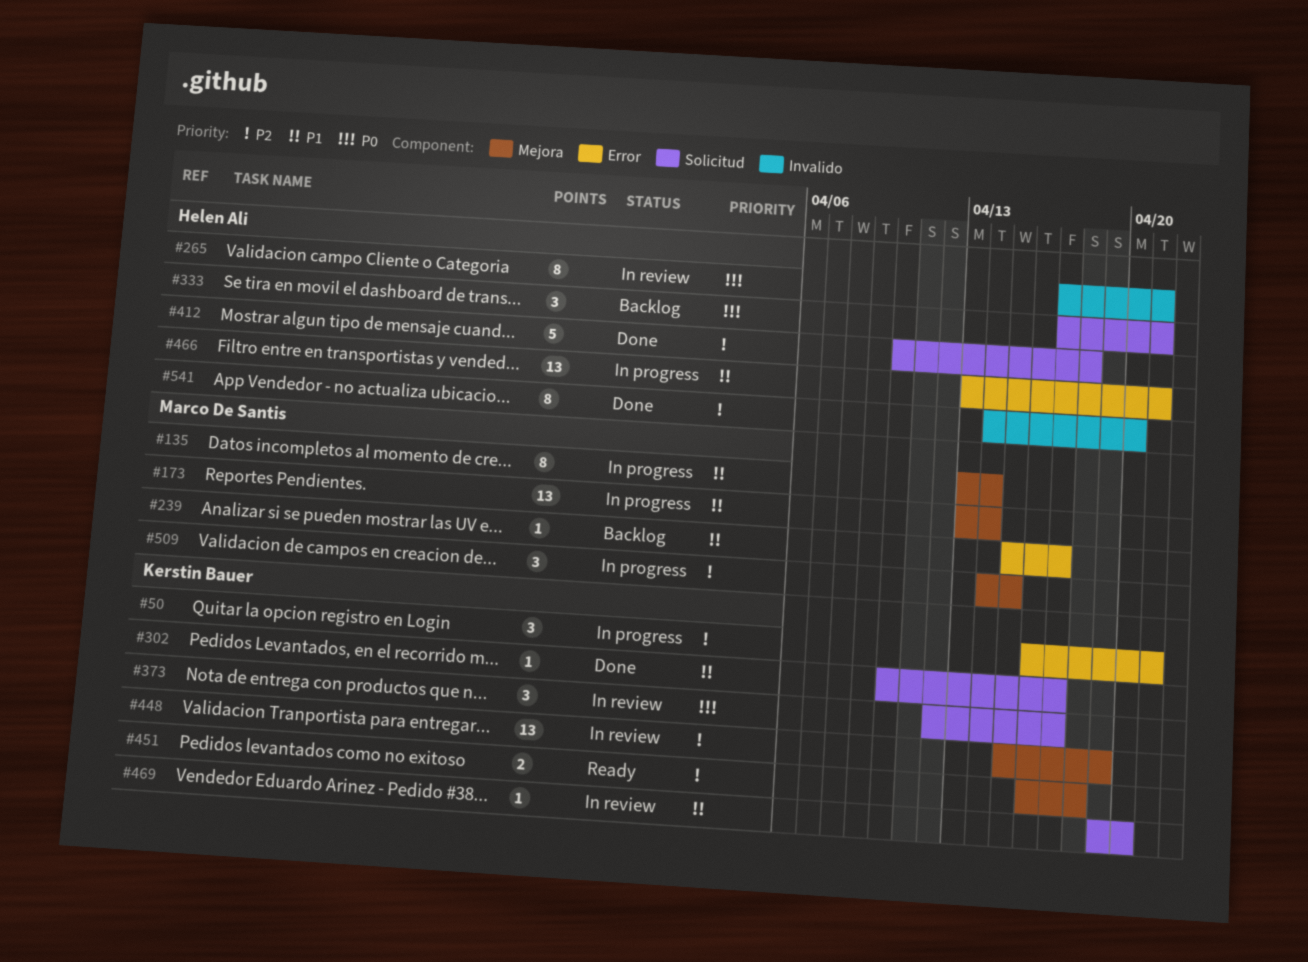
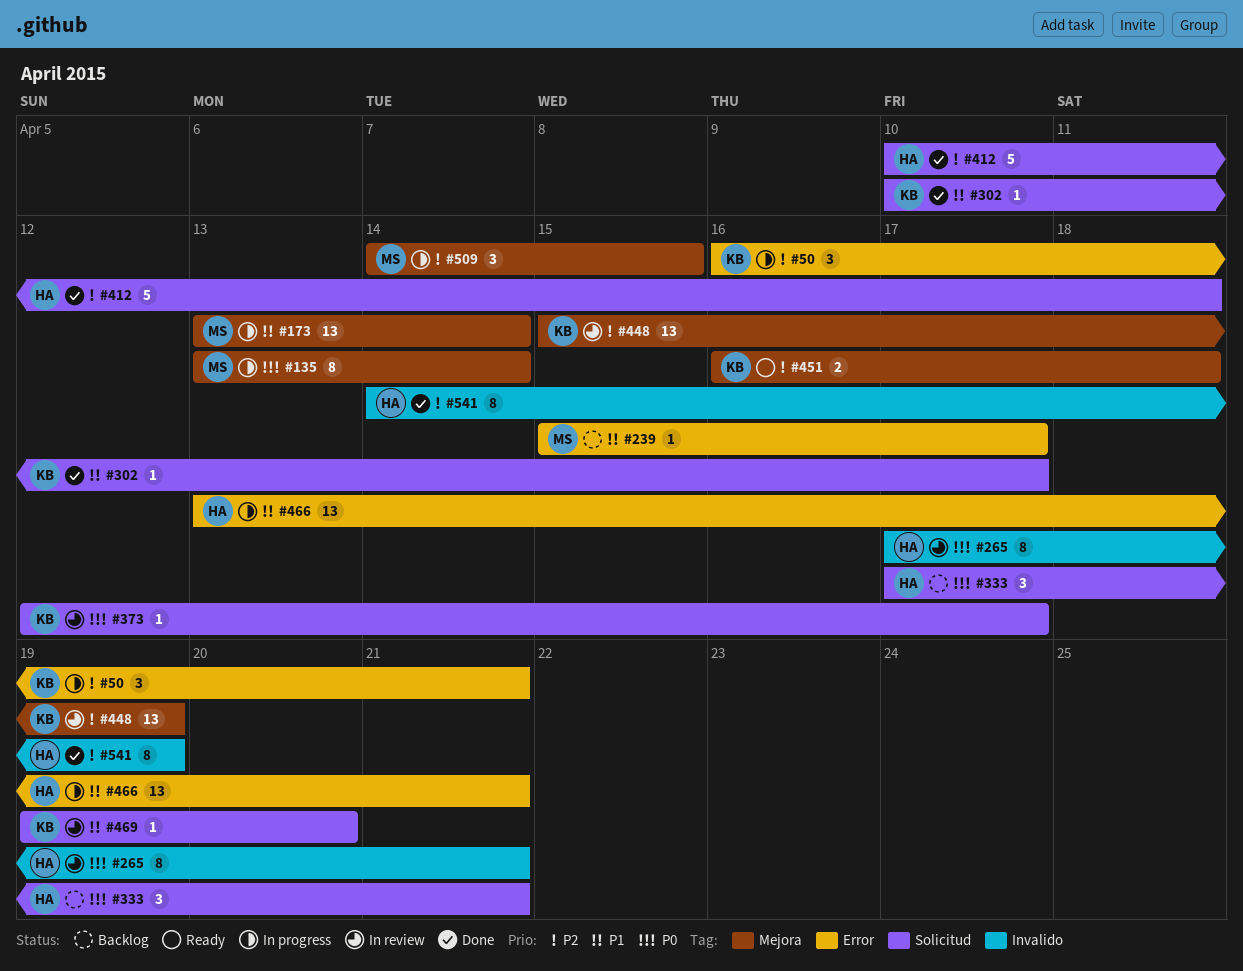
#135, priority: P1 -> P0
#373, estimate: 3 -> 1
#541, due: Apr 20 -> Apr 19

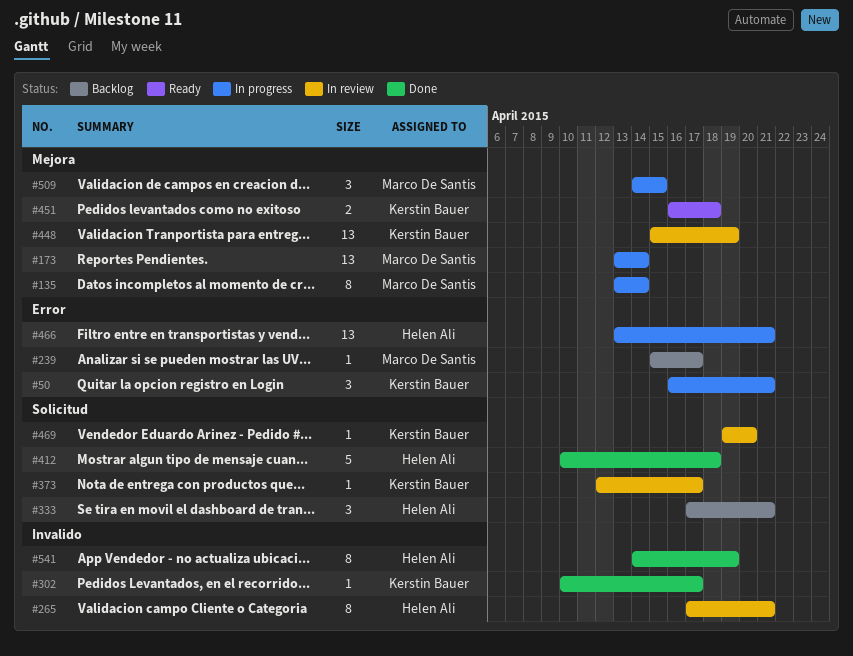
#302, label: Solicitud -> Invalido

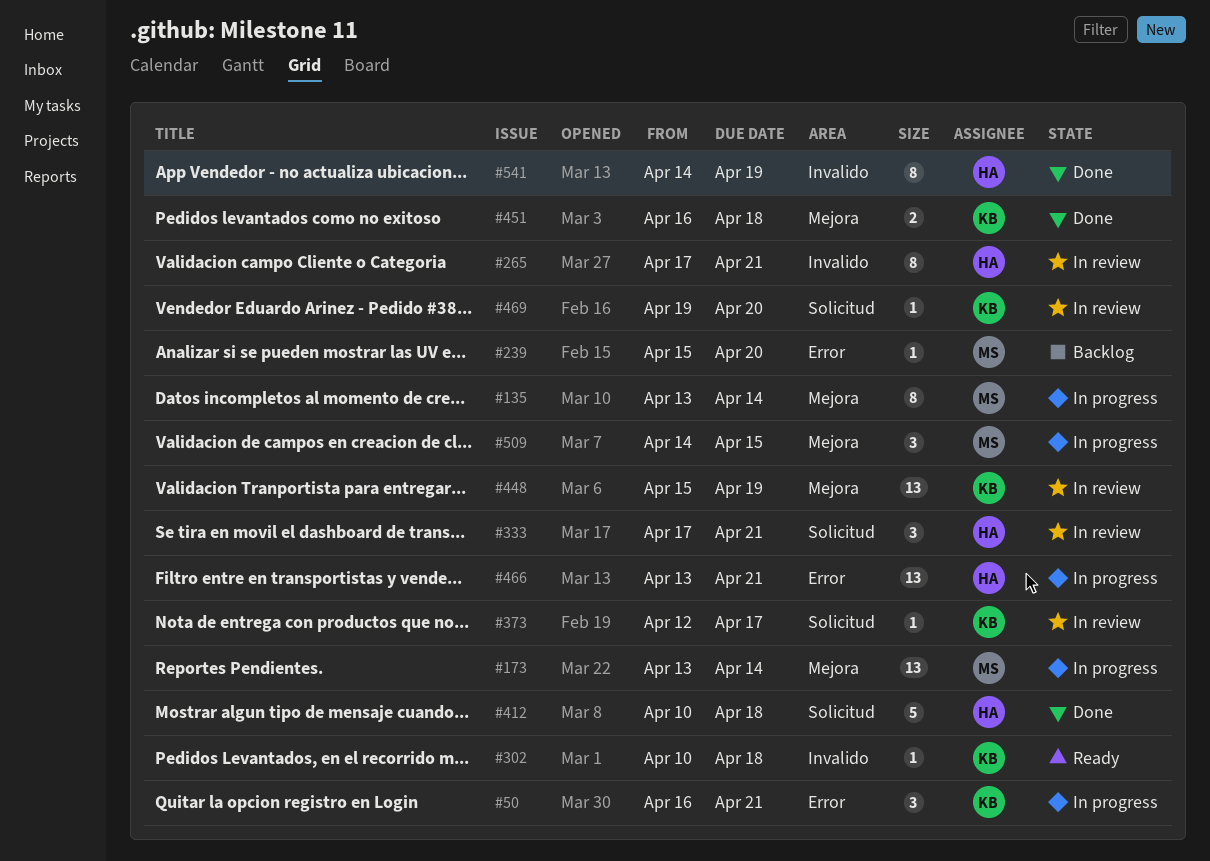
#239, due: Apr 17 -> Apr 20
#302, status: Done -> Ready
#302, due: Apr 17 -> Apr 18
#333, status: Backlog -> In review
#451, status: Ready -> Done

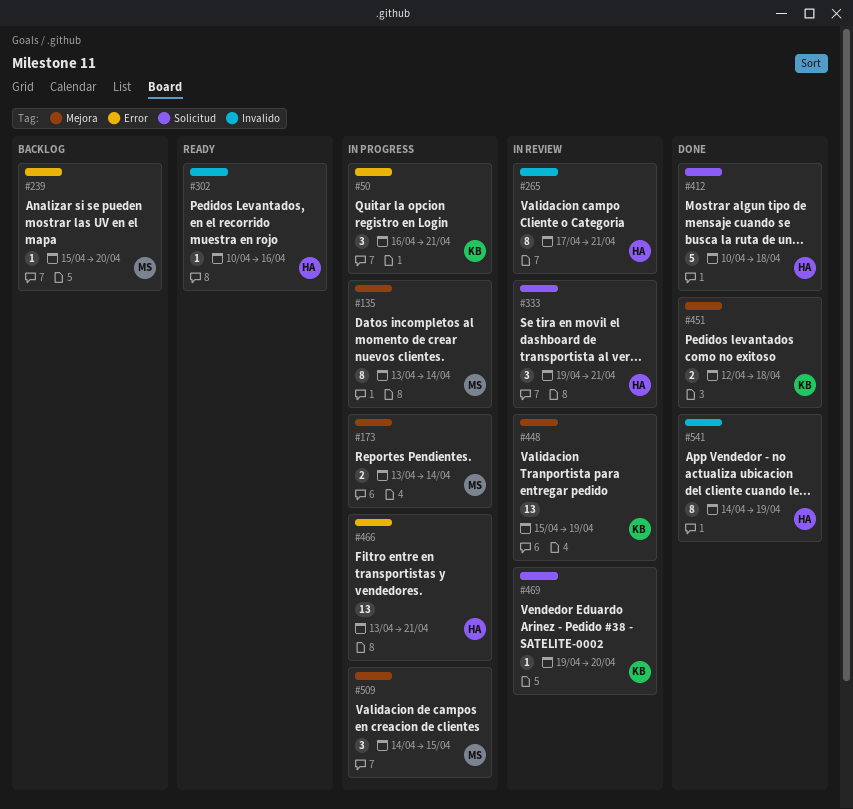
#173, estimate: 13 -> 2
#302, owner: KB -> HA
#302, due: Apr 18 -> Apr 16
#333, start: Apr 17 -> Apr 19
#373: present -> none
#451, start: Apr 16 -> Apr 12

